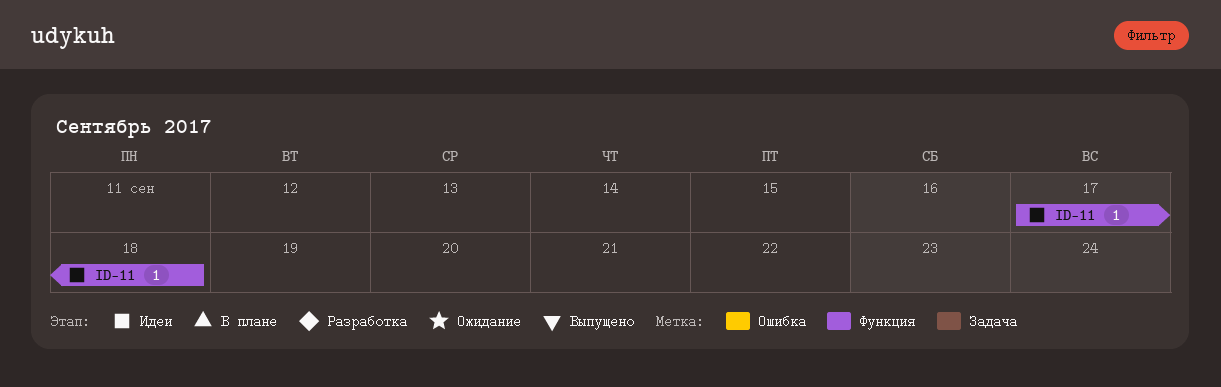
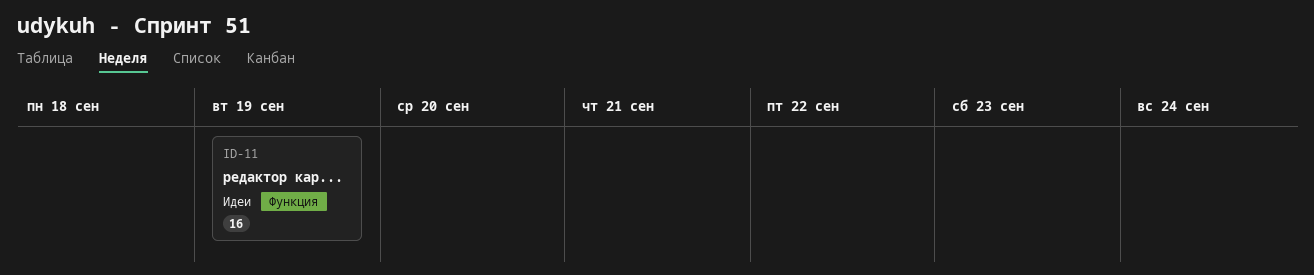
ID-11, estimate: 1 -> 16
ID-11, due: Sep 18 -> Sep 19

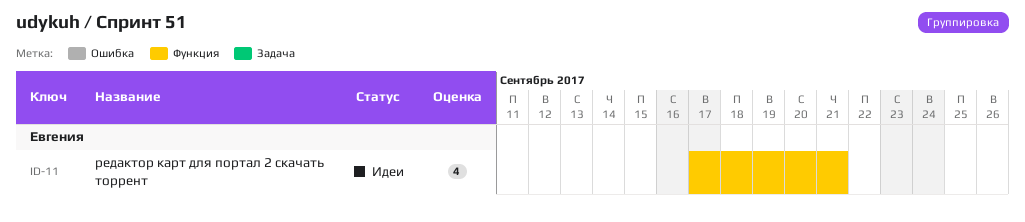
ID-11, estimate: 16 -> 4
ID-11, due: Sep 19 -> Sep 21

